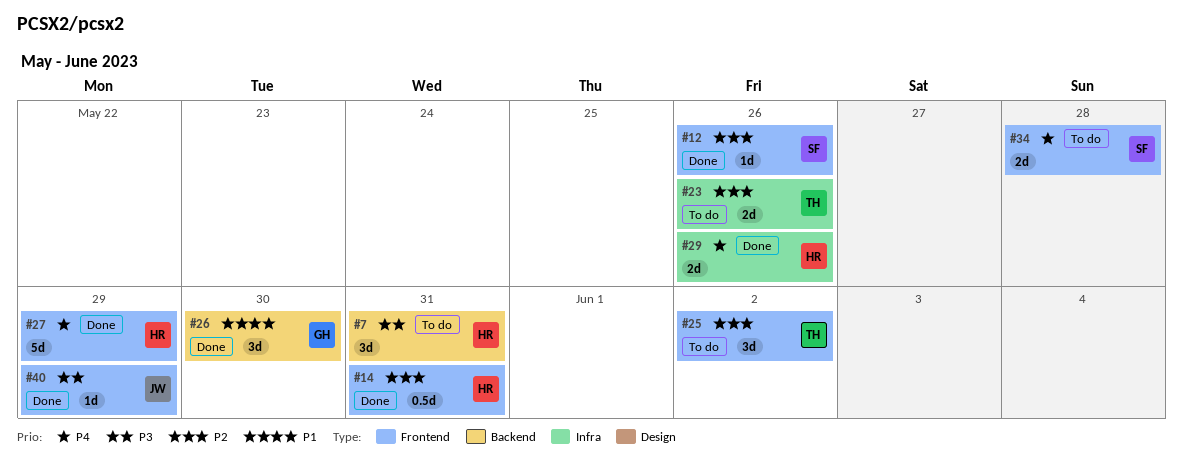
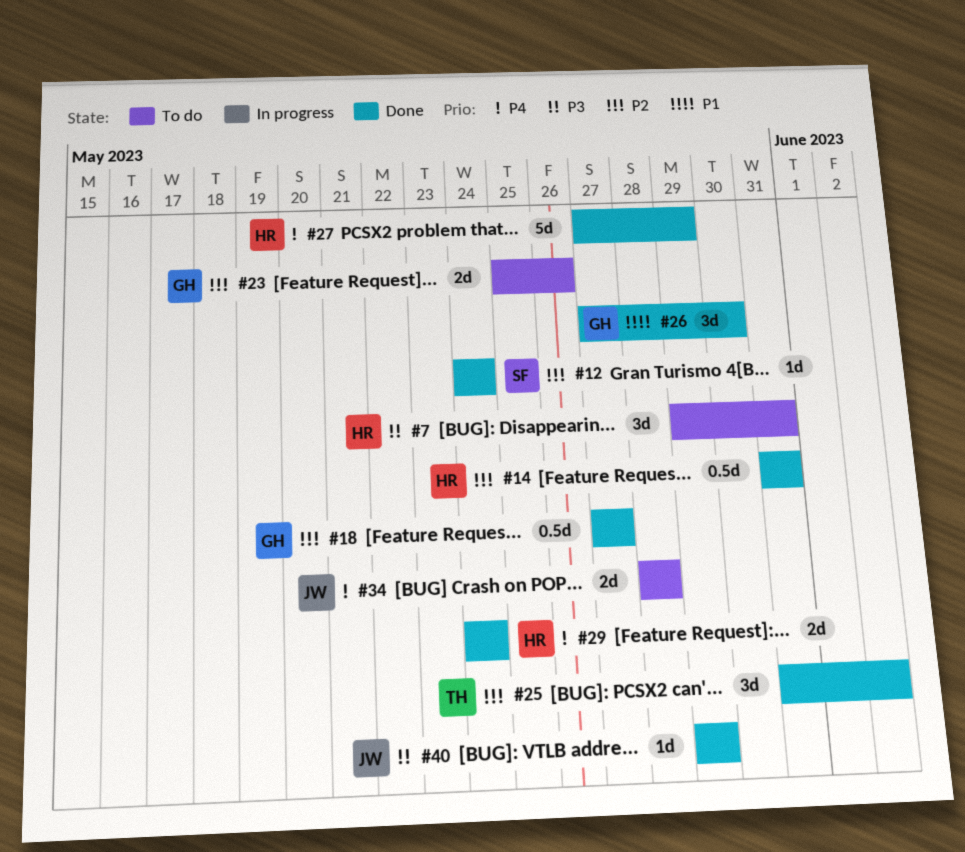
#12, due: May 26 -> May 24
#18: none -> present
#23, owner: TH -> GH
#25, status: To do -> Done
#29, due: May 26 -> May 24
#34, owner: SF -> JW

